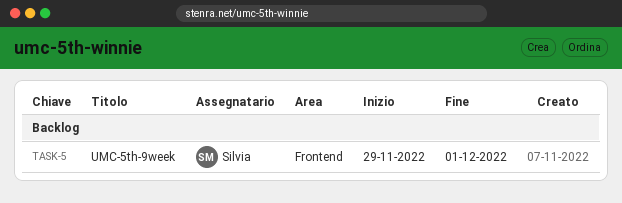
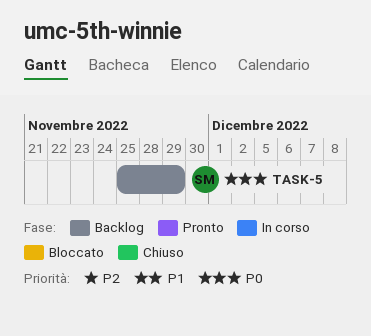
TASK-5, start: Nov 29 -> Nov 25
TASK-5, due: Dec 1 -> Nov 29

